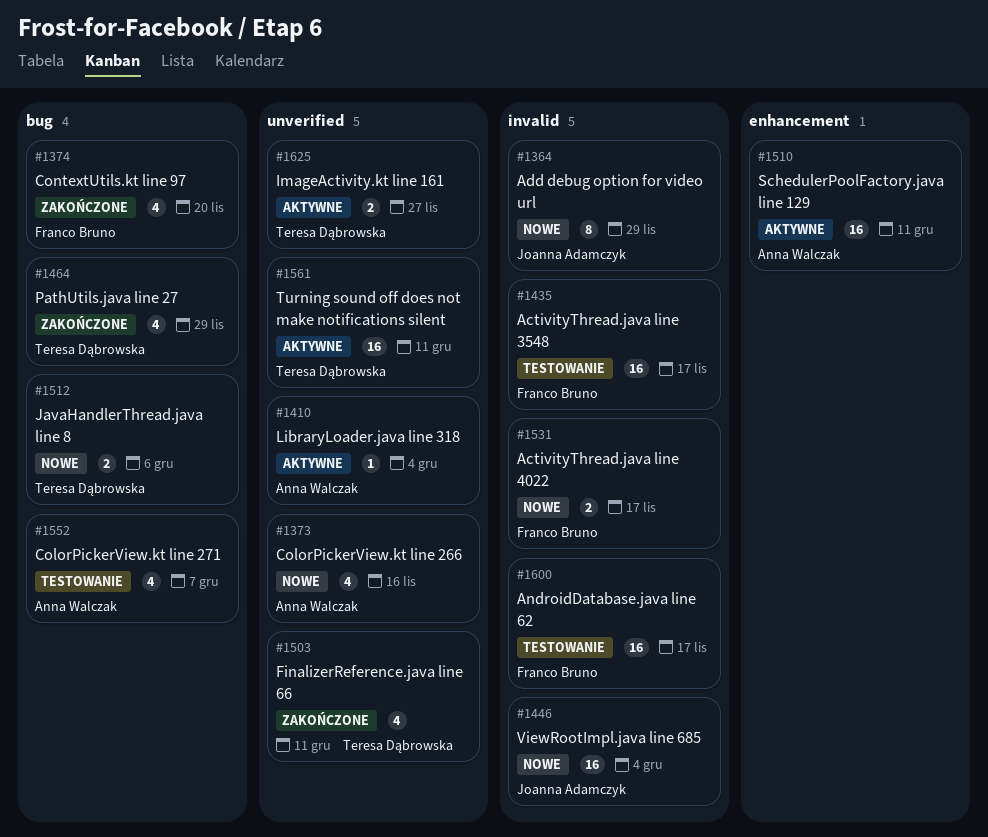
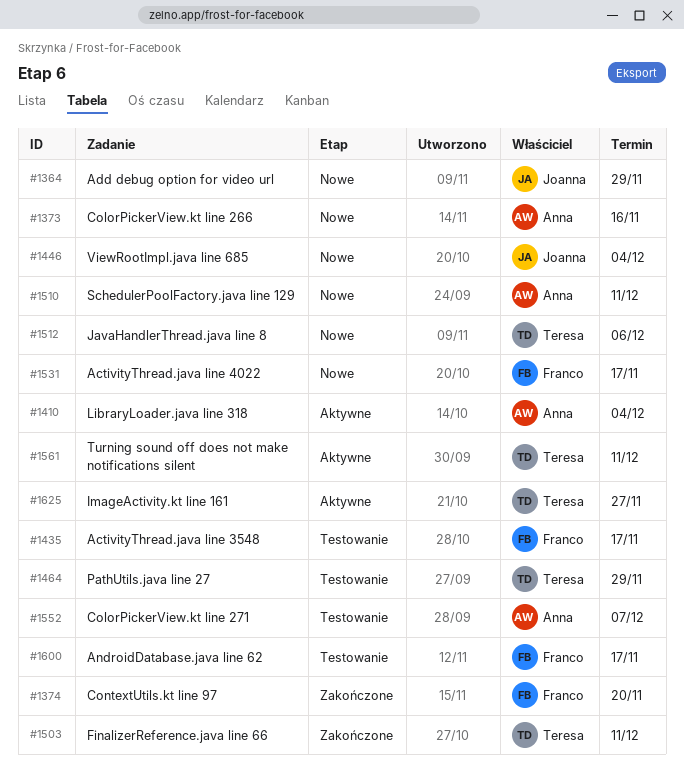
#1464, status: Zakończone -> Testowanie
#1510, status: Aktywne -> Nowe

